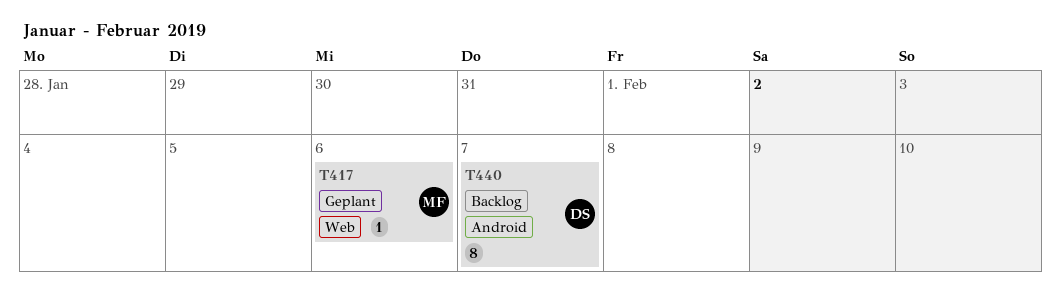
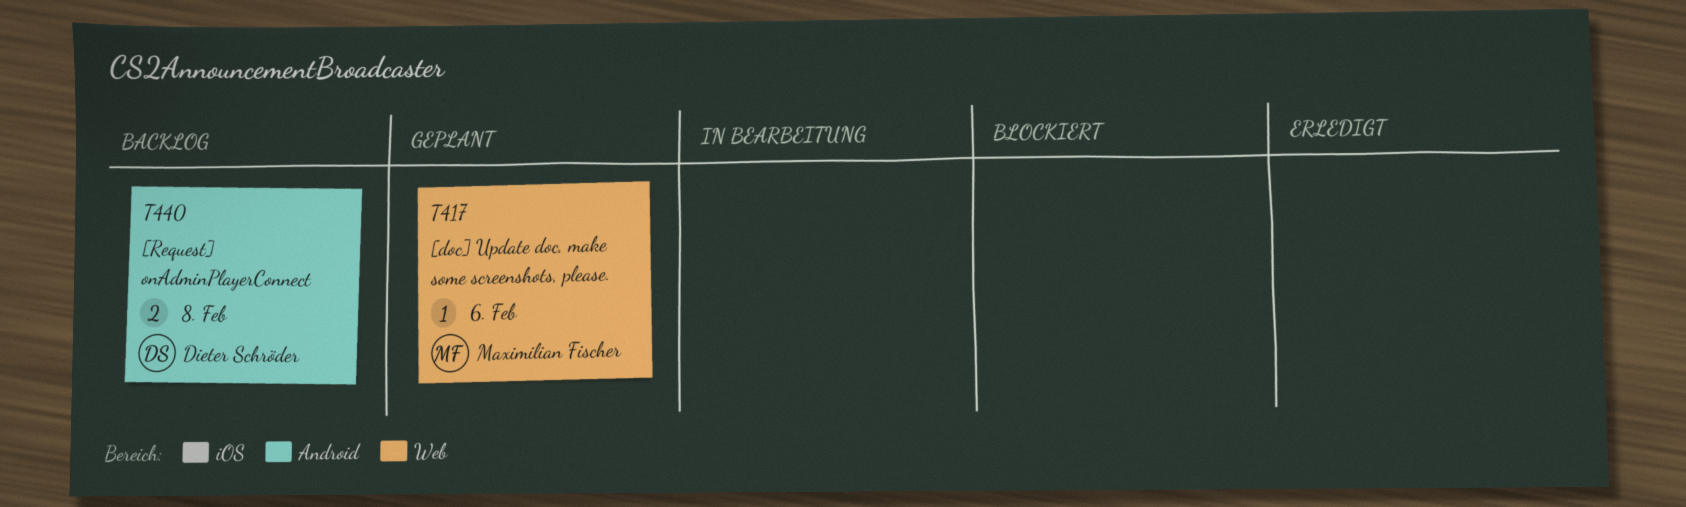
T440, estimate: 8 -> 2
T440, due: Feb 7 -> Feb 8

